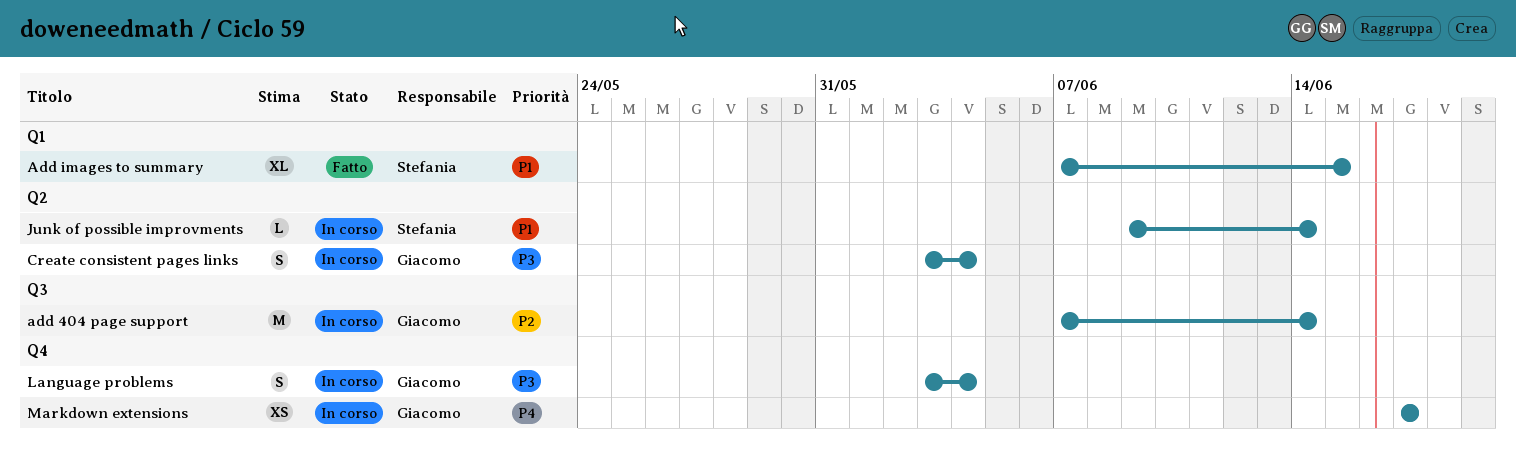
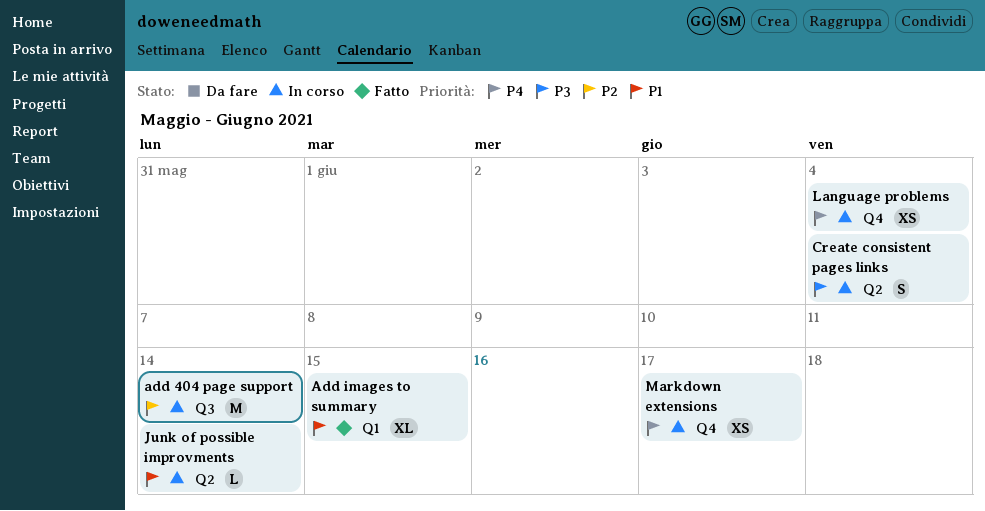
Language problems, priority: P3 -> P4
Language problems, estimate: S -> XS

